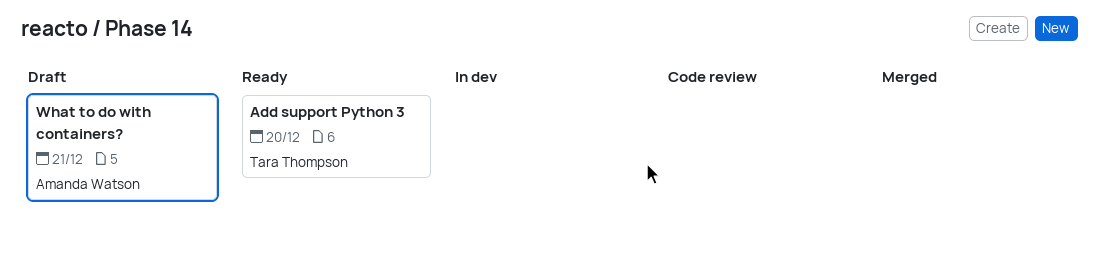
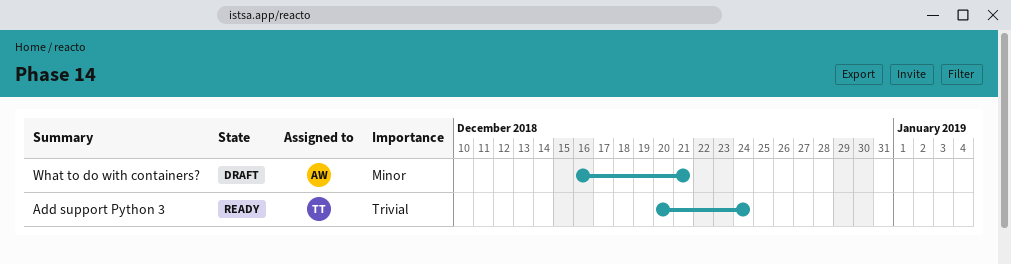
Add support Python 3, due: Dec 20 -> Dec 24

